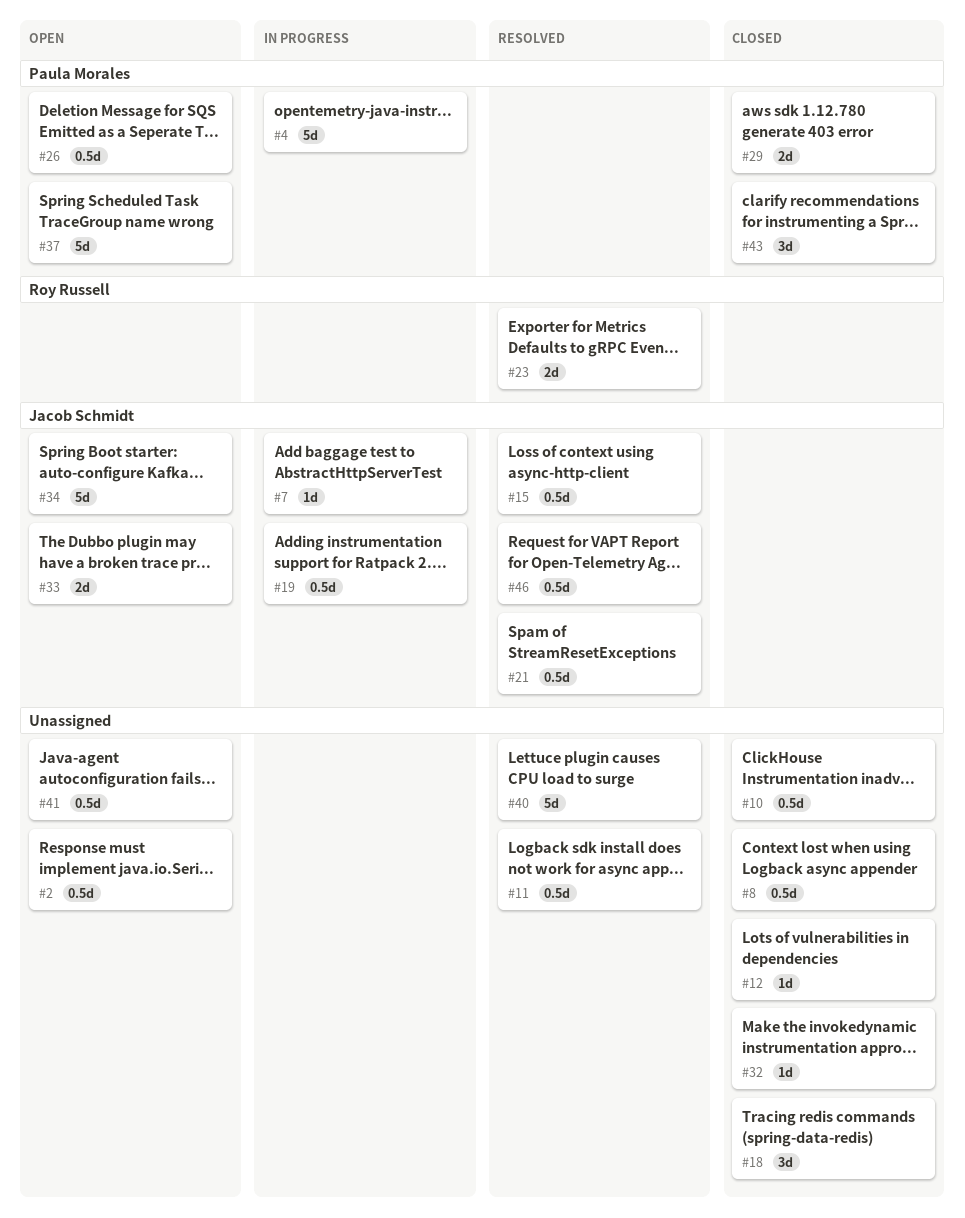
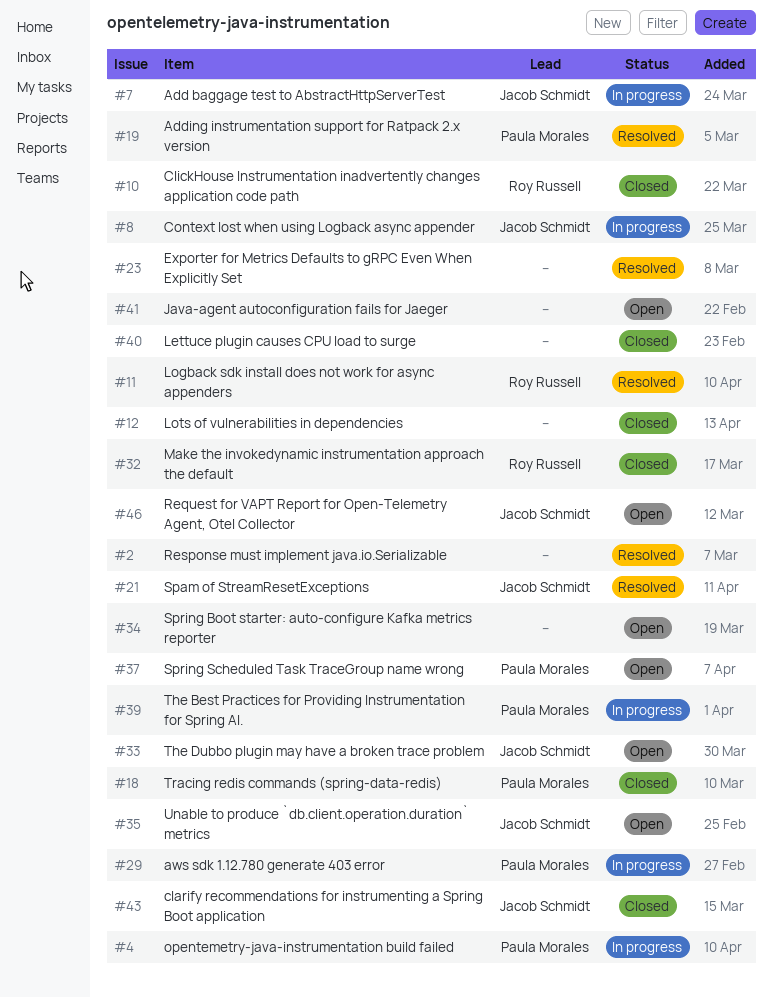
#2, status: Open -> Resolved
#8, status: Closed -> In progress
#8, owner: none -> Jacob Schmidt
#10, owner: none -> Roy Russell
#11, owner: none -> Roy Russell
#15: present -> none
#18, owner: none -> Paula Morales
#19, status: In progress -> Resolved
#19, owner: Jacob Schmidt -> Paula Morales
#23, owner: Roy Russell -> none
#26: present -> none
#29, status: Closed -> In progress
#32, owner: none -> Roy Russell
#34, owner: Jacob Schmidt -> none
#35: none -> present
#39: none -> present
#40, status: Resolved -> Closed
#43, owner: Paula Morales -> Jacob Schmidt
#46, status: Resolved -> Open

